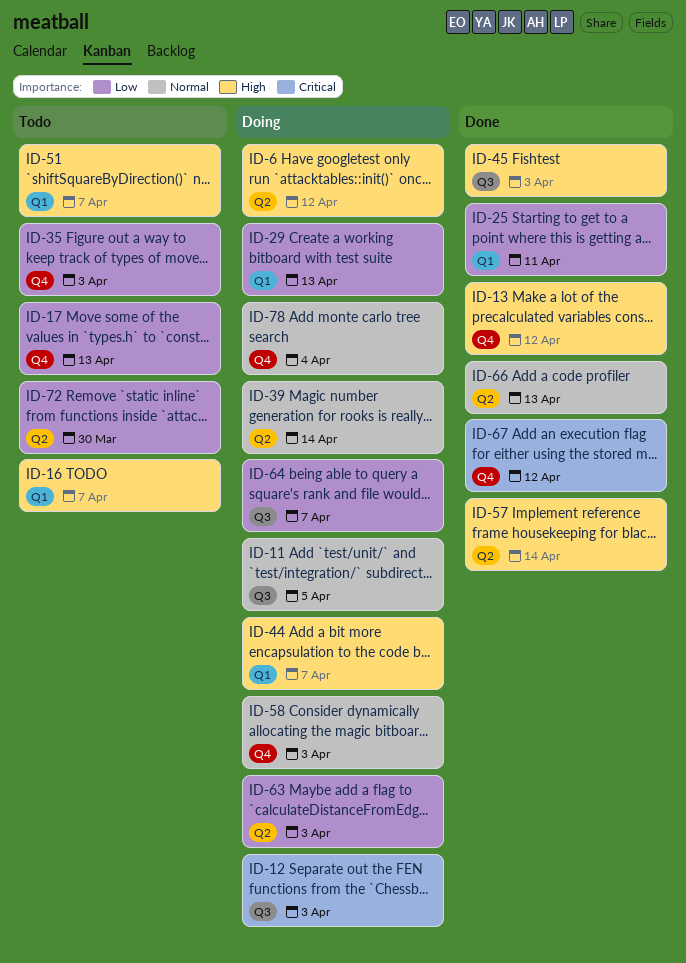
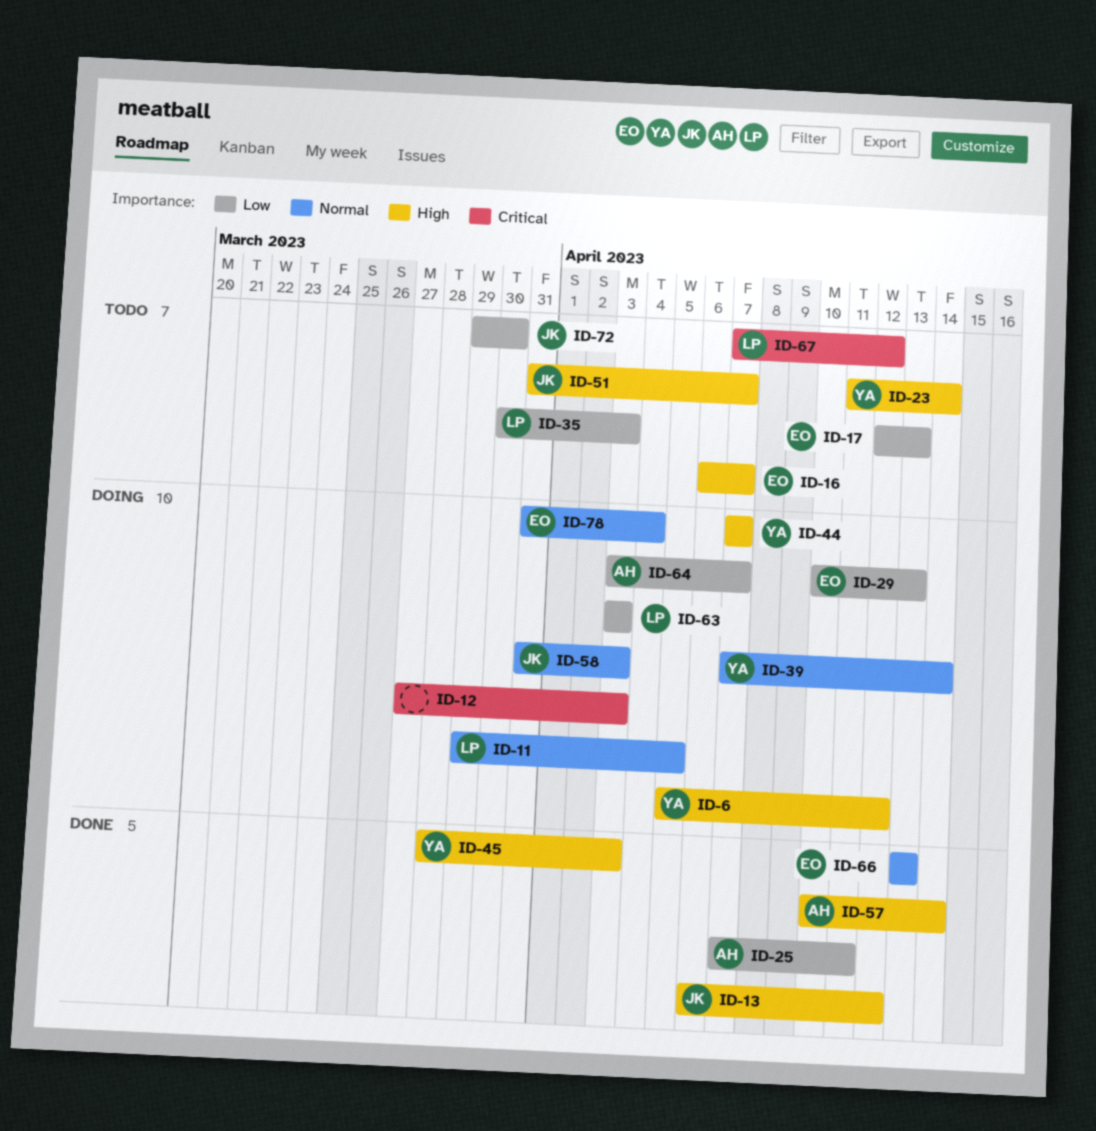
ID-23: none -> present
ID-67, status: Done -> Todo

